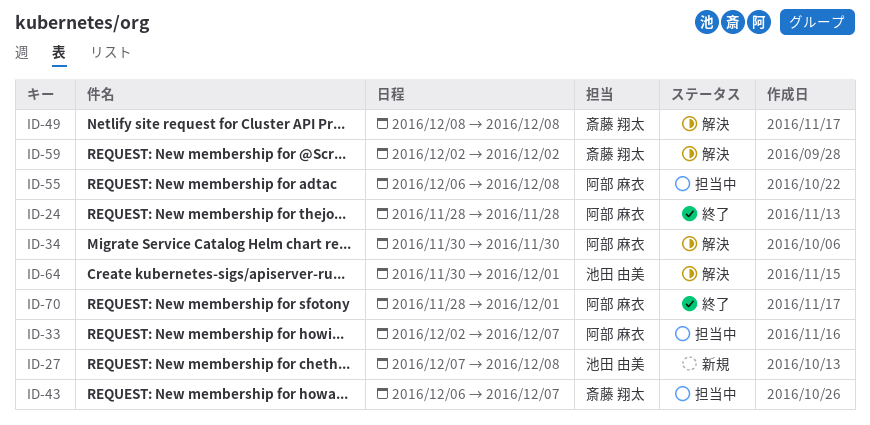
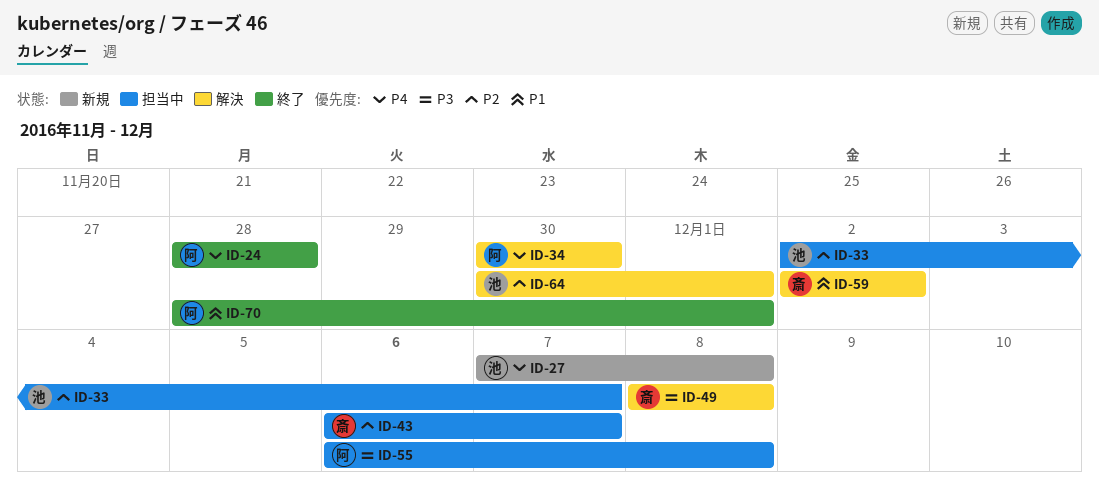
ID-33, owner: 阿部 麻衣 -> 池田 由美

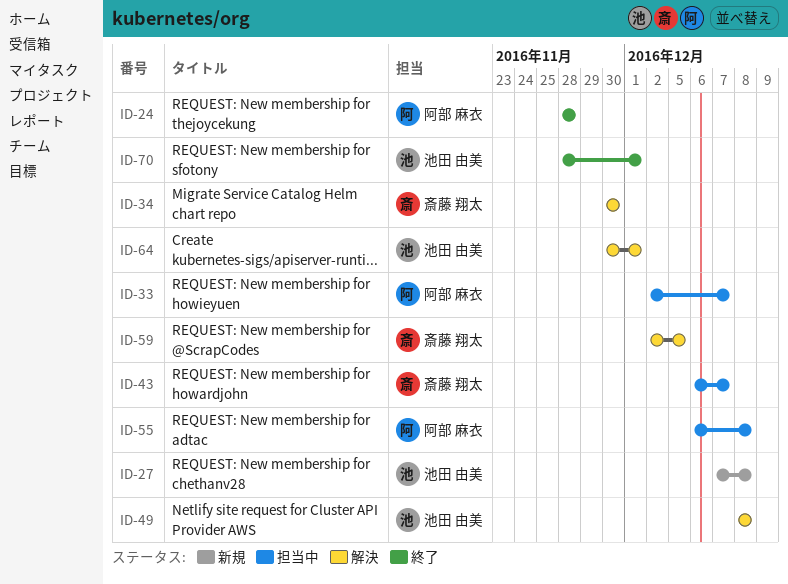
ID-33, owner: 池田 由美 -> 阿部 麻衣
ID-34, owner: 阿部 麻衣 -> 斎藤 翔太
ID-49, owner: 斎藤 翔太 -> 池田 由美
ID-59, due: Dec 2 -> Dec 5
ID-70, owner: 阿部 麻衣 -> 池田 由美

